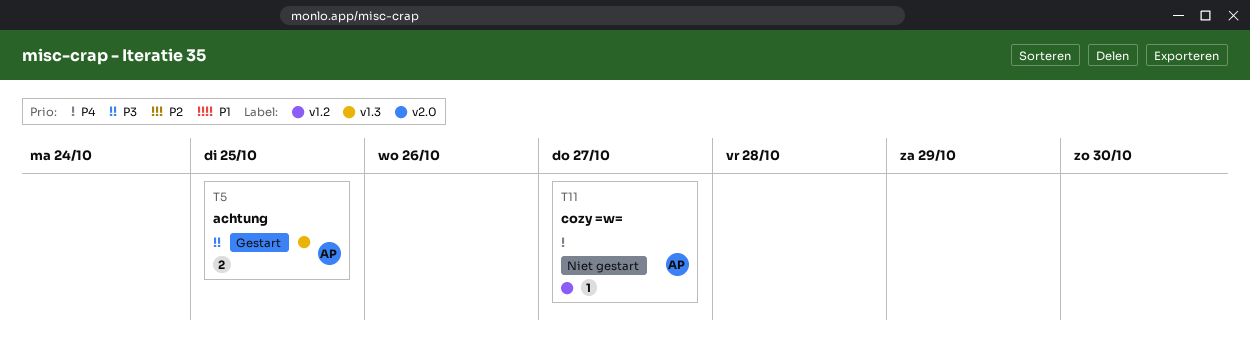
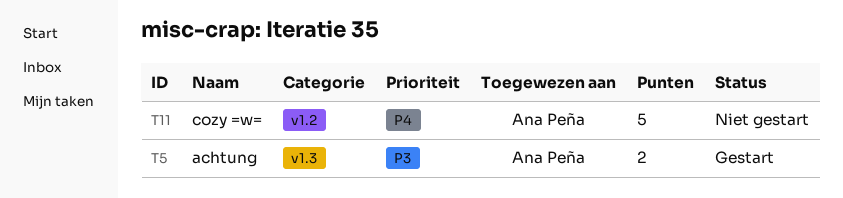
T11, estimate: 1 -> 5

